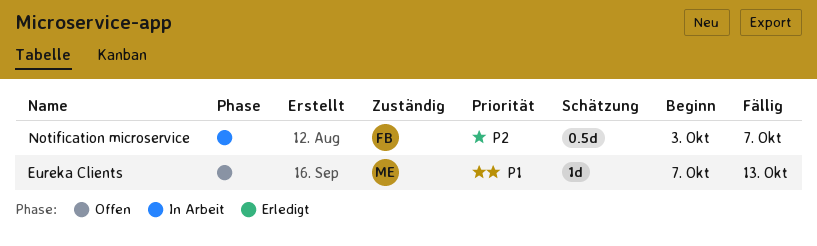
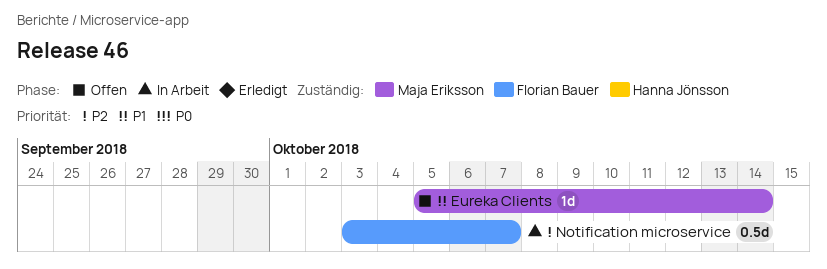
Eureka Clients, start: Oct 7 -> Oct 5
Eureka Clients, due: Oct 13 -> Oct 14

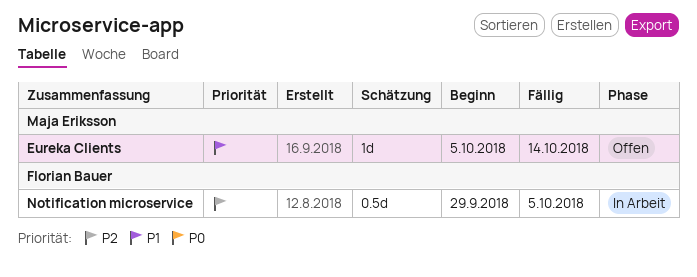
Notification microservice, start: Oct 3 -> Sep 29
Notification microservice, due: Oct 7 -> Oct 5

